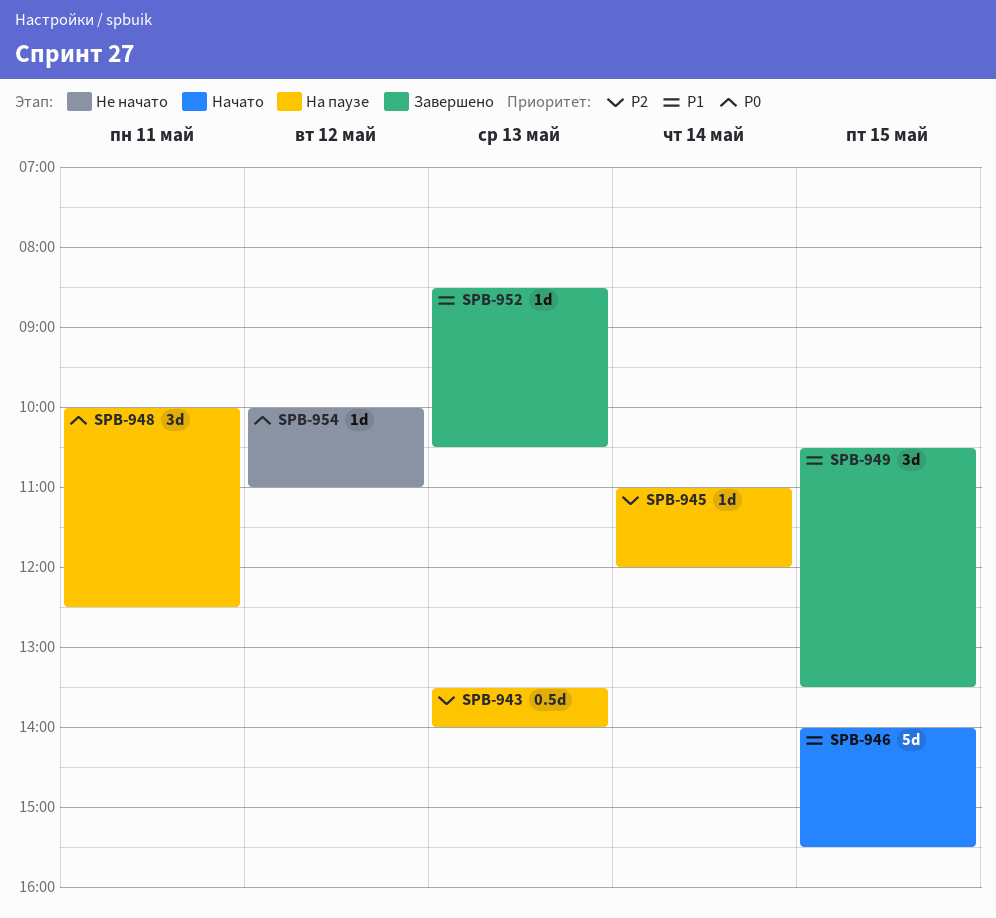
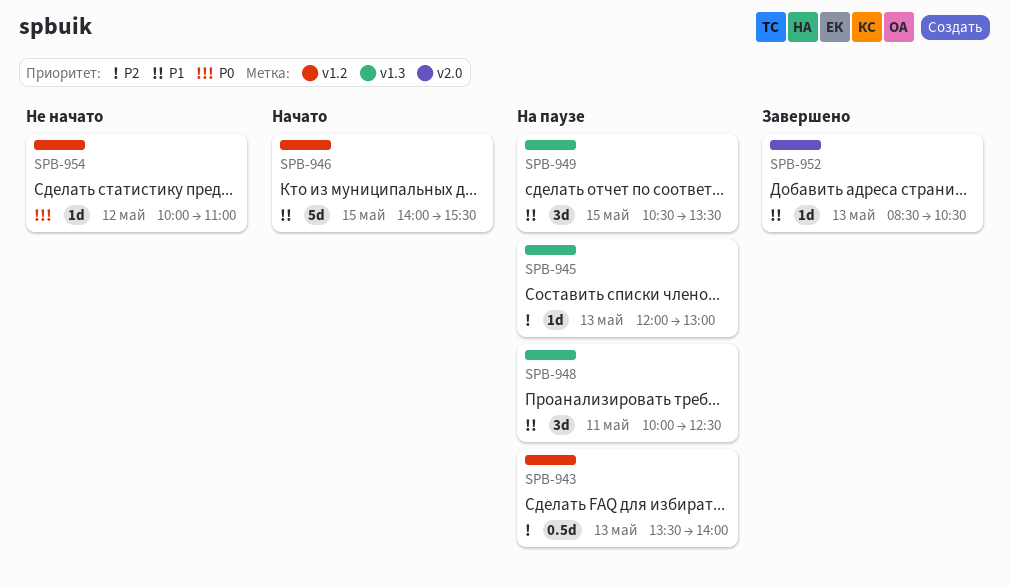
SPB-945, day: May 14 -> May 13
SPB-945, begins: 11:00 -> 12:00
SPB-945, ends: 12:00 -> 13:00
SPB-948, priority: P0 -> P1
SPB-949, status: Завершено -> На паузе

